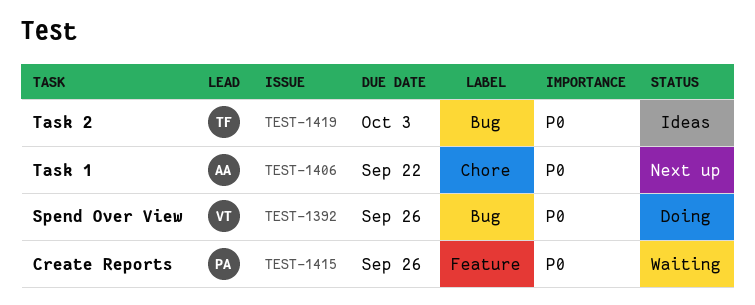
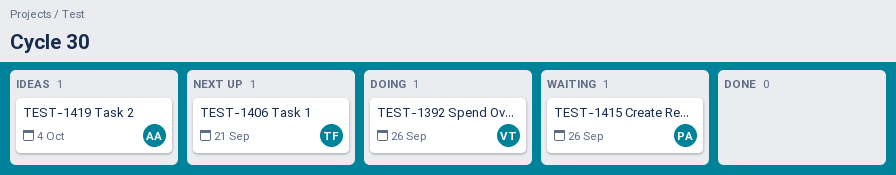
TEST-1406, owner: AA -> TF
TEST-1406, due: Sep 22 -> Sep 21
TEST-1419, owner: TF -> AA
TEST-1419, due: Oct 3 -> Oct 4

